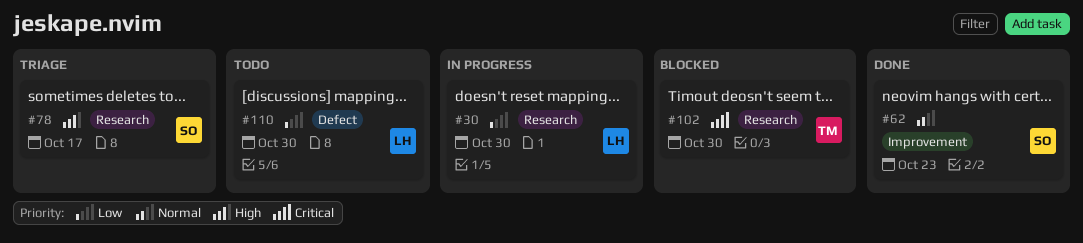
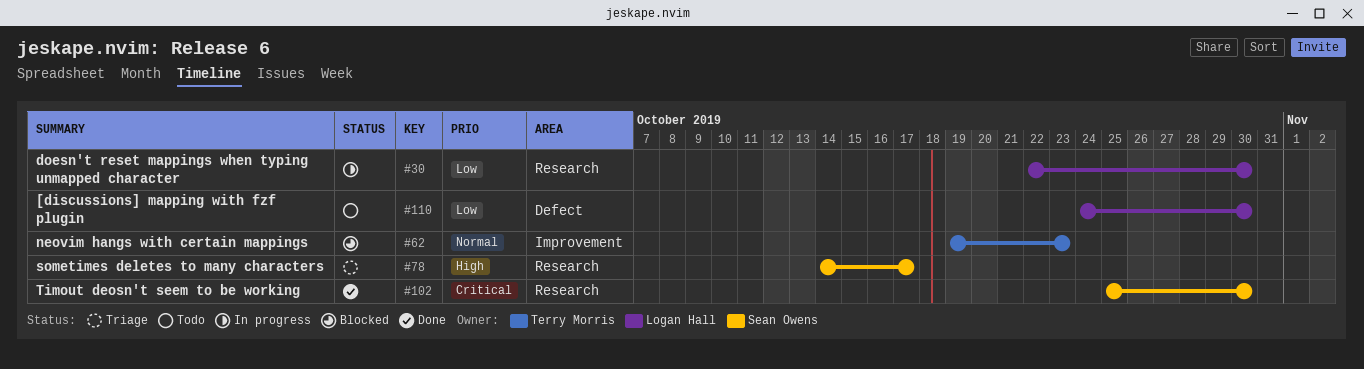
#62, status: Done -> Blocked
#62, owner: Sean Owens -> Terry Morris
#102, status: Blocked -> Done
#102, owner: Terry Morris -> Sean Owens

